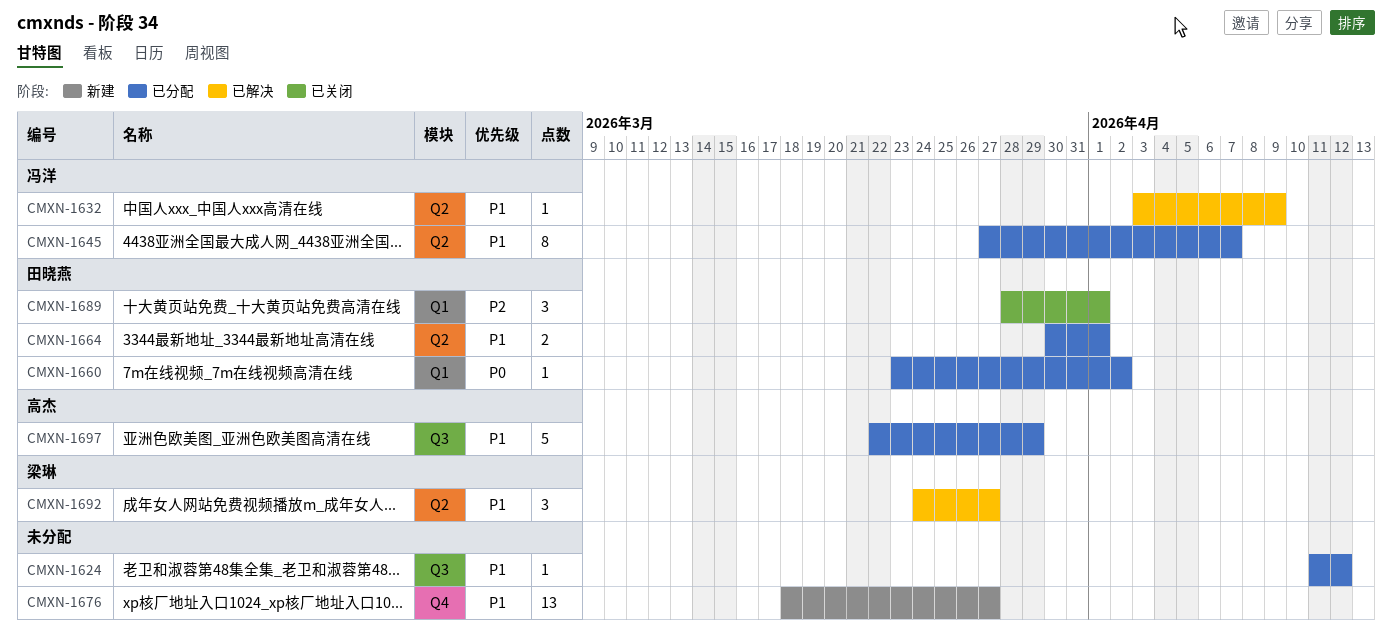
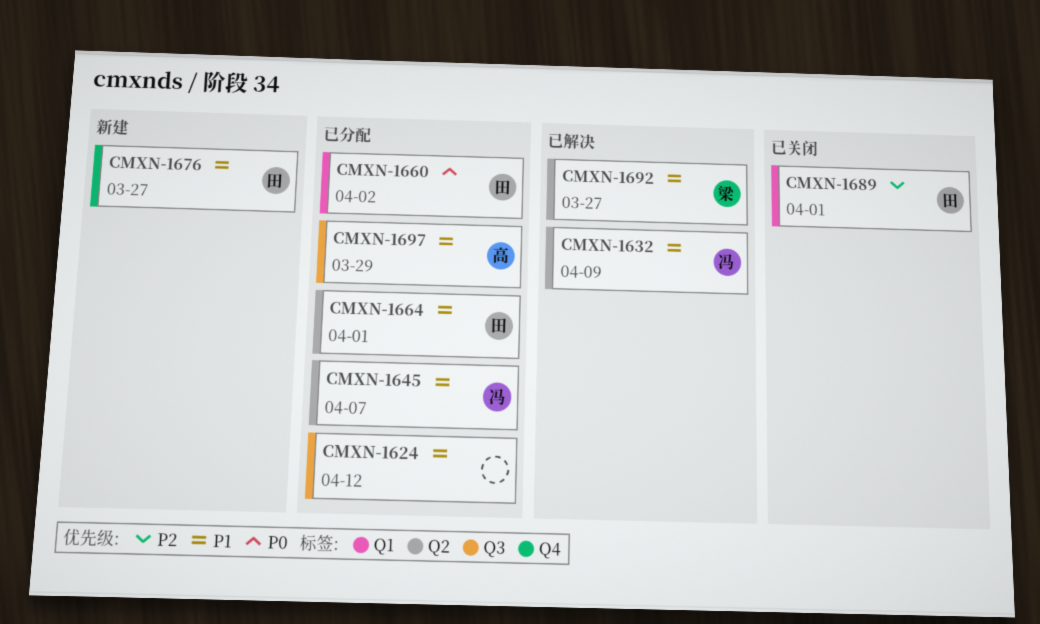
CMXN-1676, owner: none -> 田晓燕

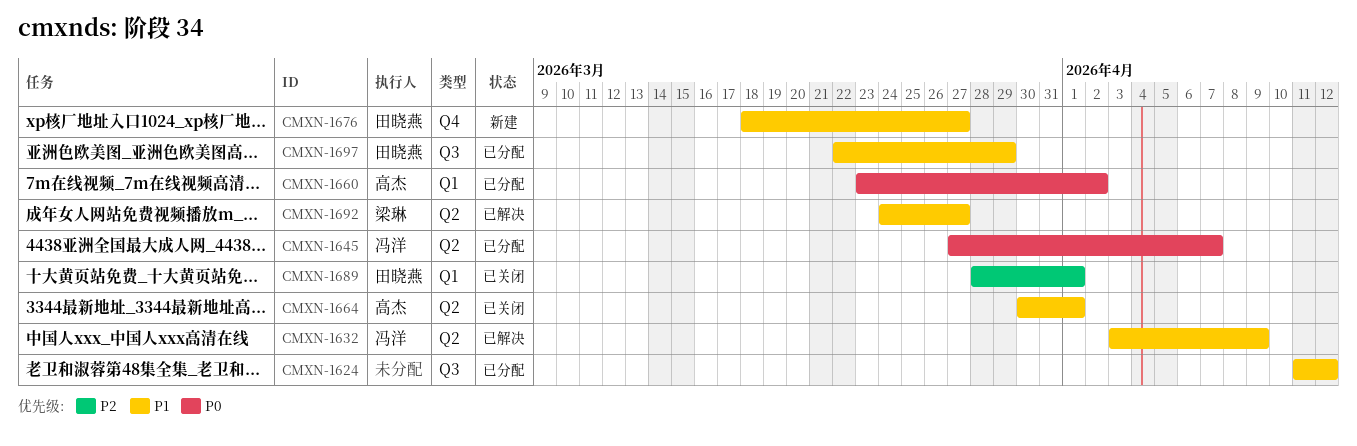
CMXN-1645, priority: P1 -> P0
CMXN-1660, owner: 田晓燕 -> 高杰
CMXN-1664, status: 已分配 -> 已关闭
CMXN-1664, owner: 田晓燕 -> 高杰
CMXN-1697, owner: 高杰 -> 田晓燕

